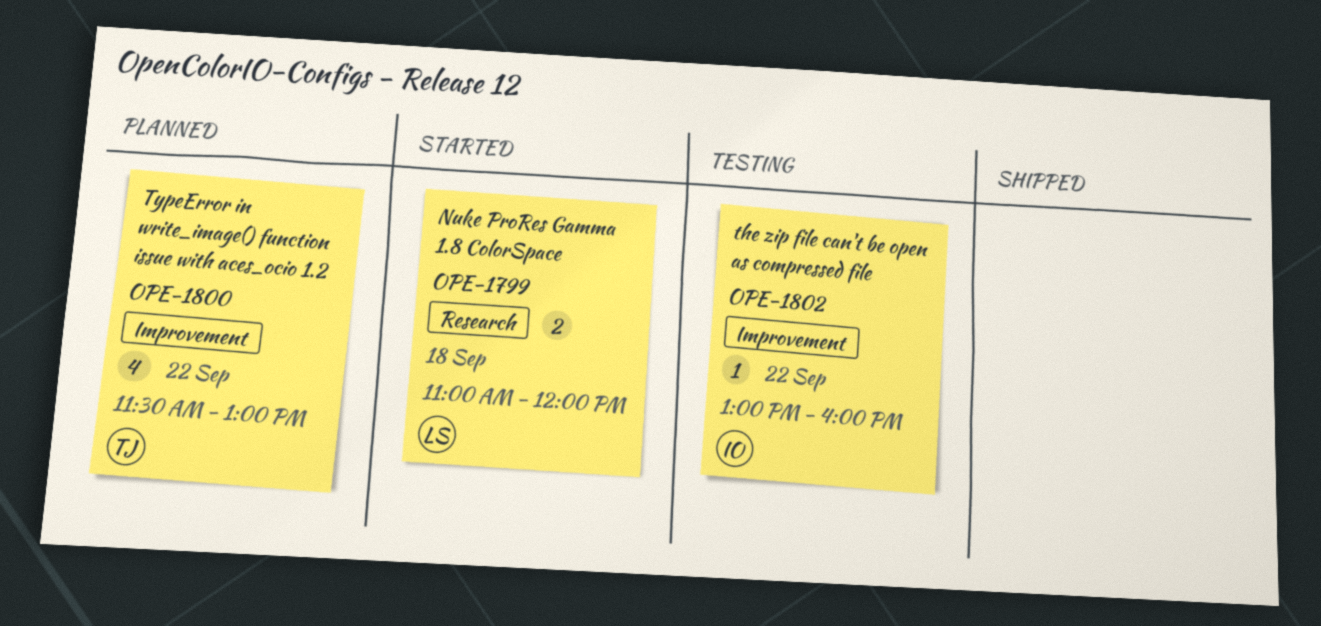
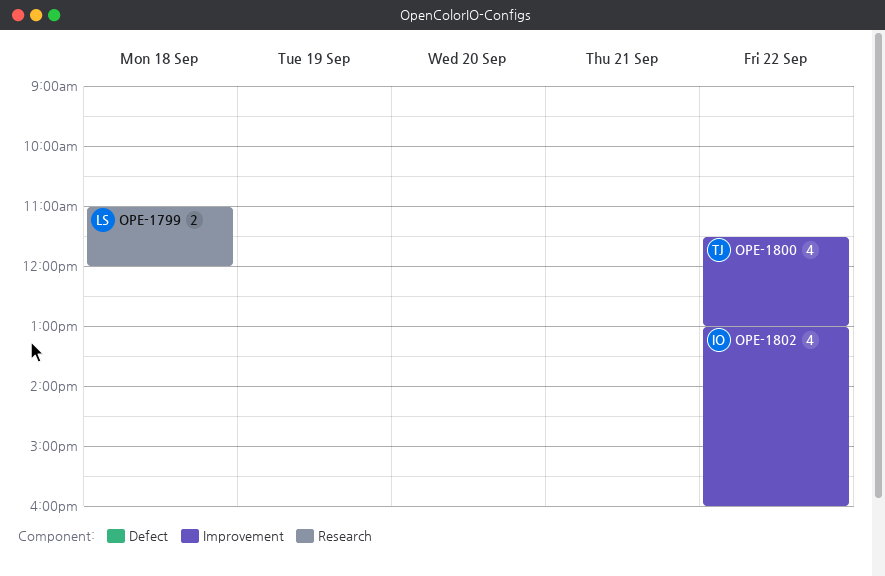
OPE-1802, estimate: 1 -> 4

